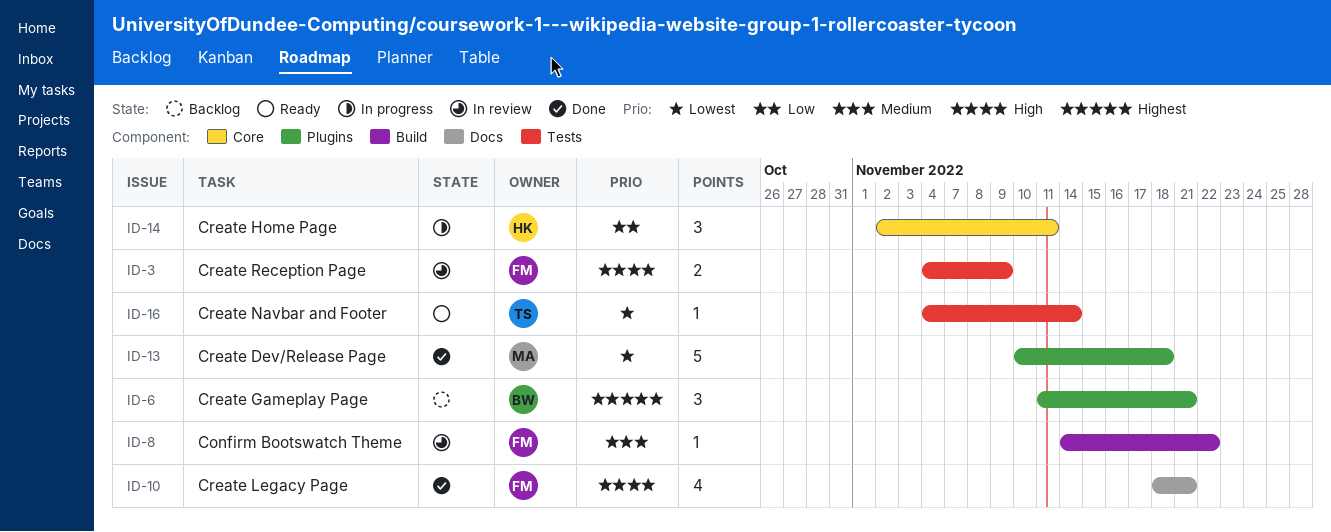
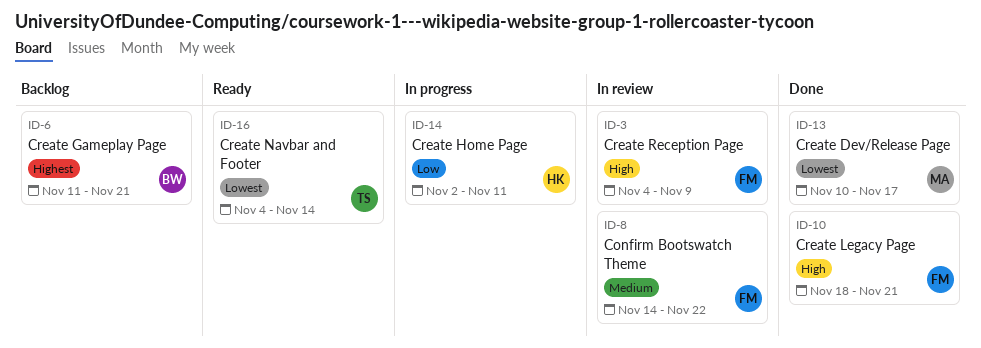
ID-13, due: Nov 18 -> Nov 17

